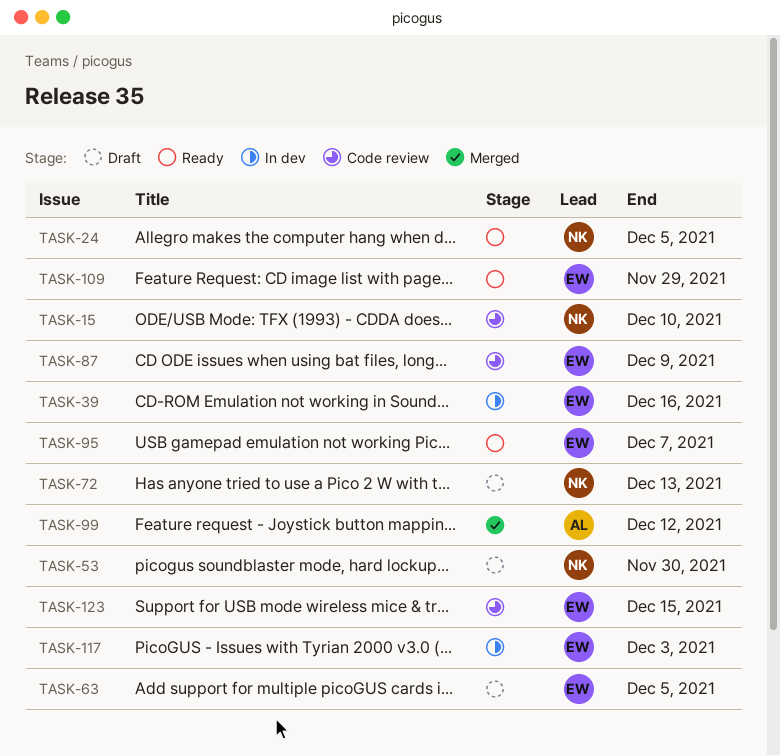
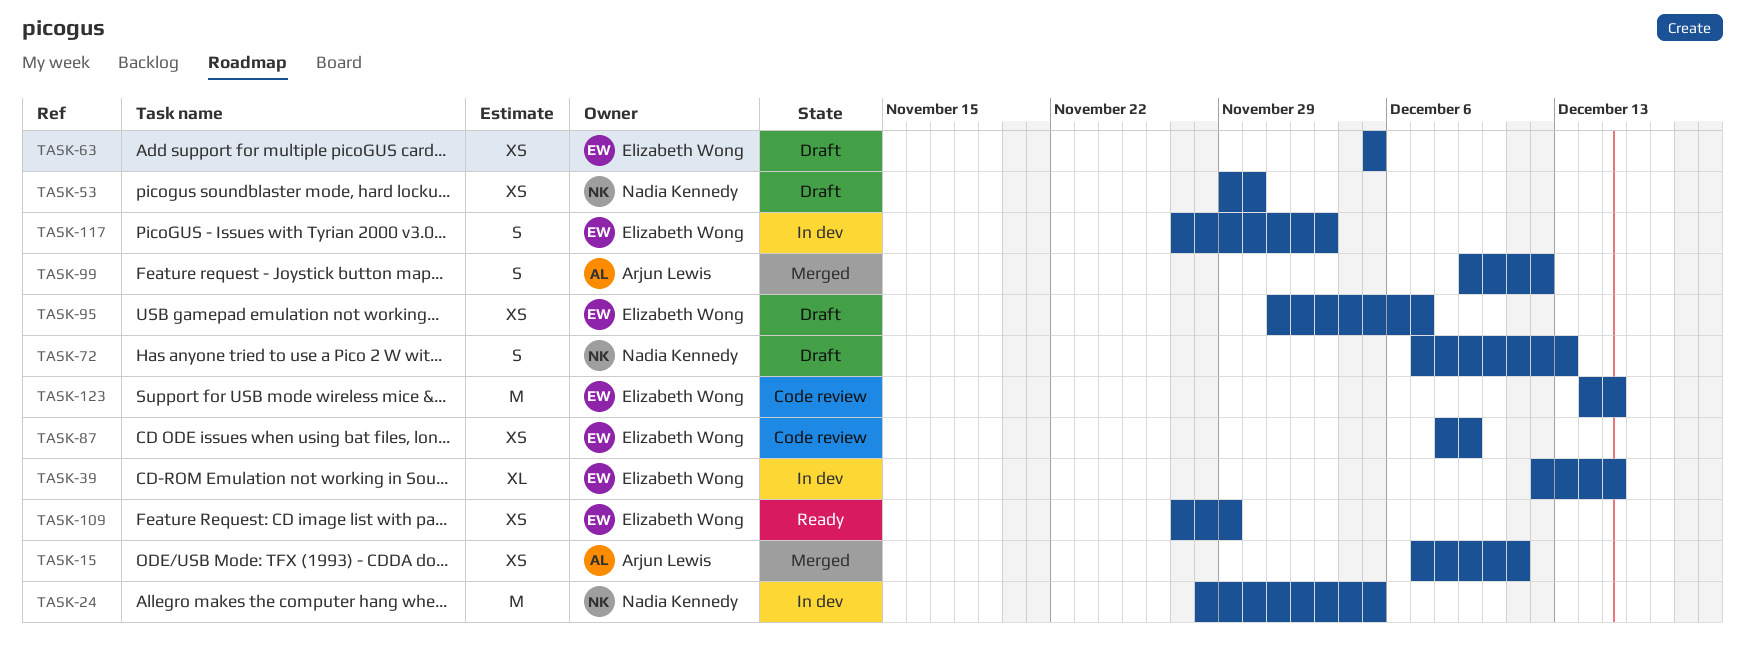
TASK-15, status: Code review -> Merged
TASK-15, owner: Nadia Kennedy -> Arjun Lewis
TASK-15, due: Dec 10 -> Dec 11
TASK-24, status: Ready -> In dev
TASK-39, due: Dec 16 -> Dec 15
TASK-95, status: Ready -> Draft

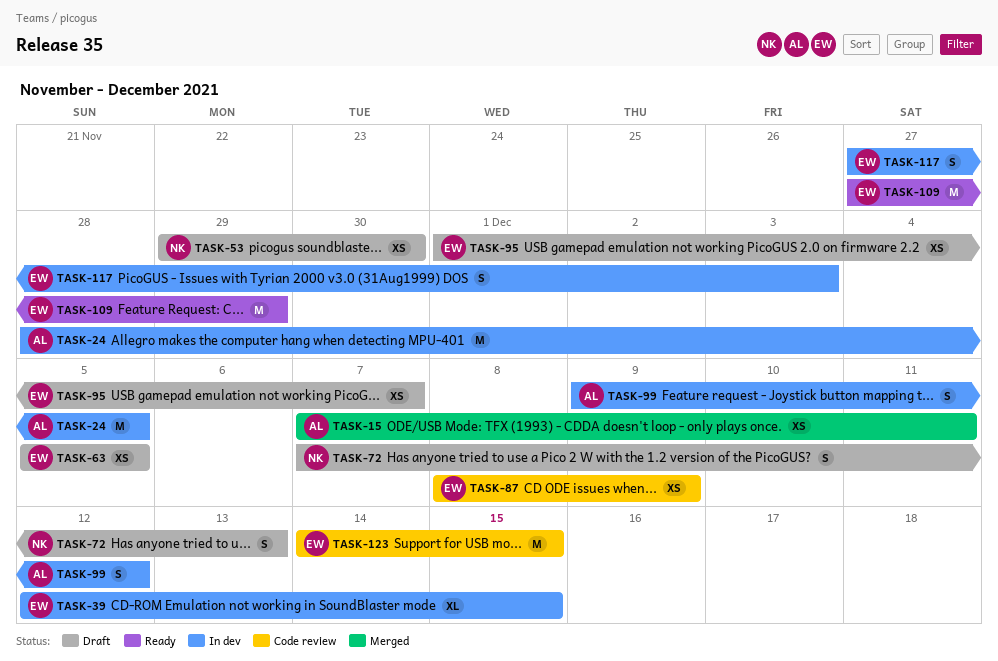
TASK-24, owner: Nadia Kennedy -> Arjun Lewis
TASK-99, status: Merged -> In dev
TASK-109, estimate: XS -> M

